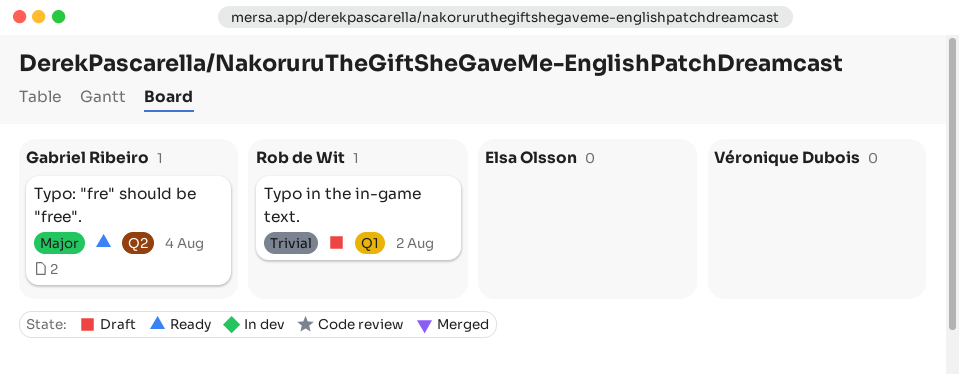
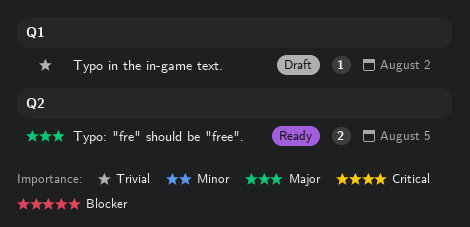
Typo: "fre" should be "free"., due: Aug 4 -> Aug 5

